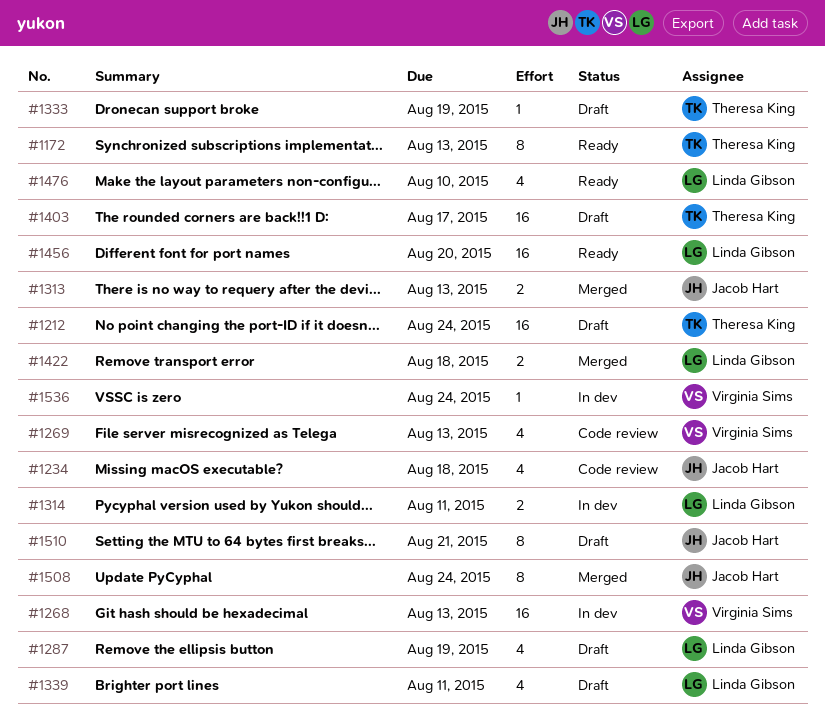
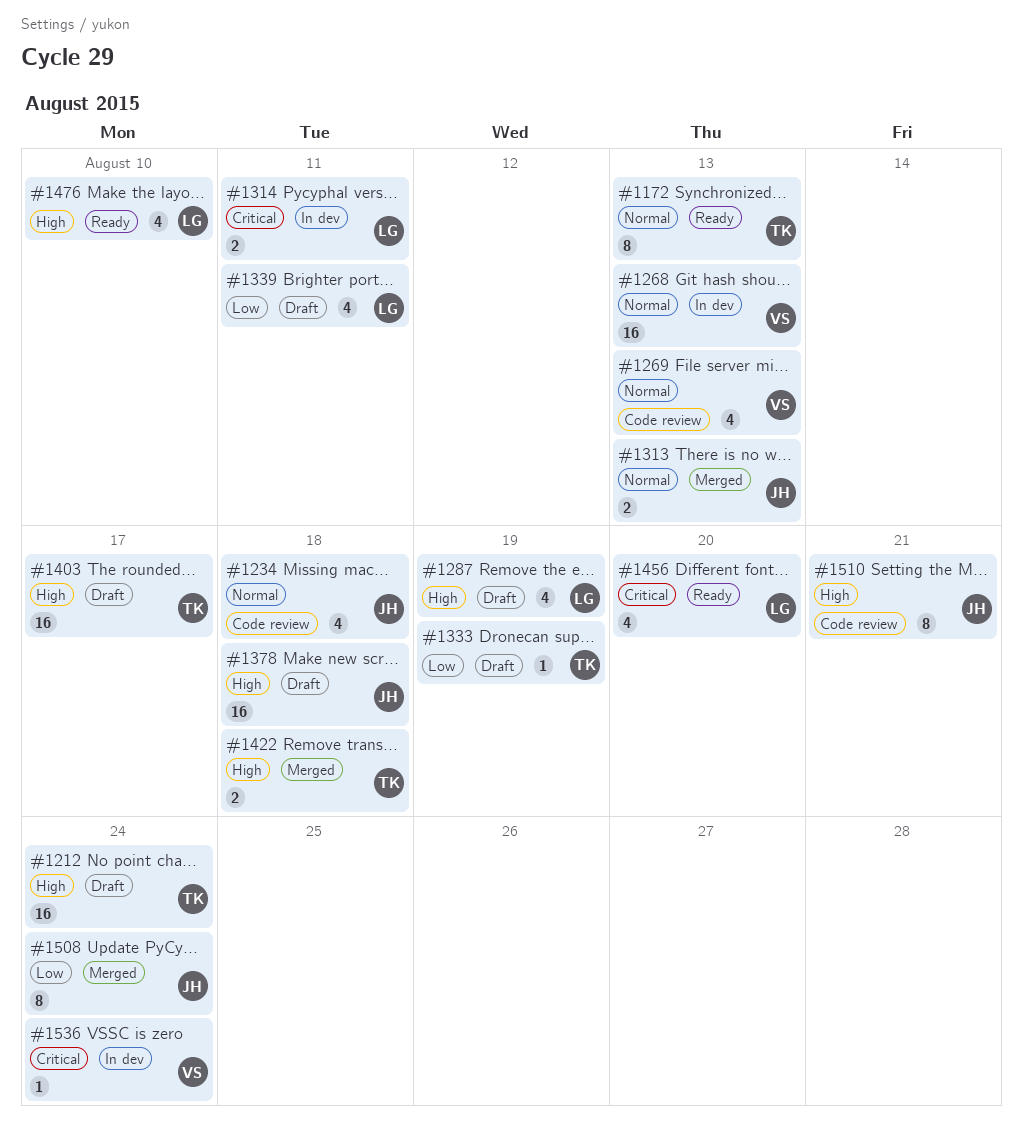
#1378: none -> present
#1422, owner: Linda Gibson -> Theresa King
#1456, estimate: 16 -> 4
#1510, status: Draft -> Code review

